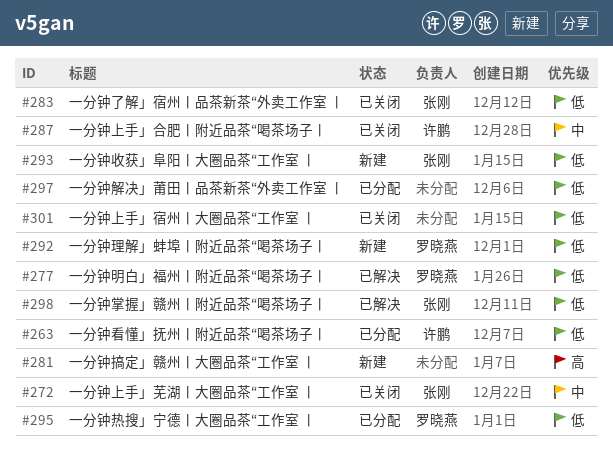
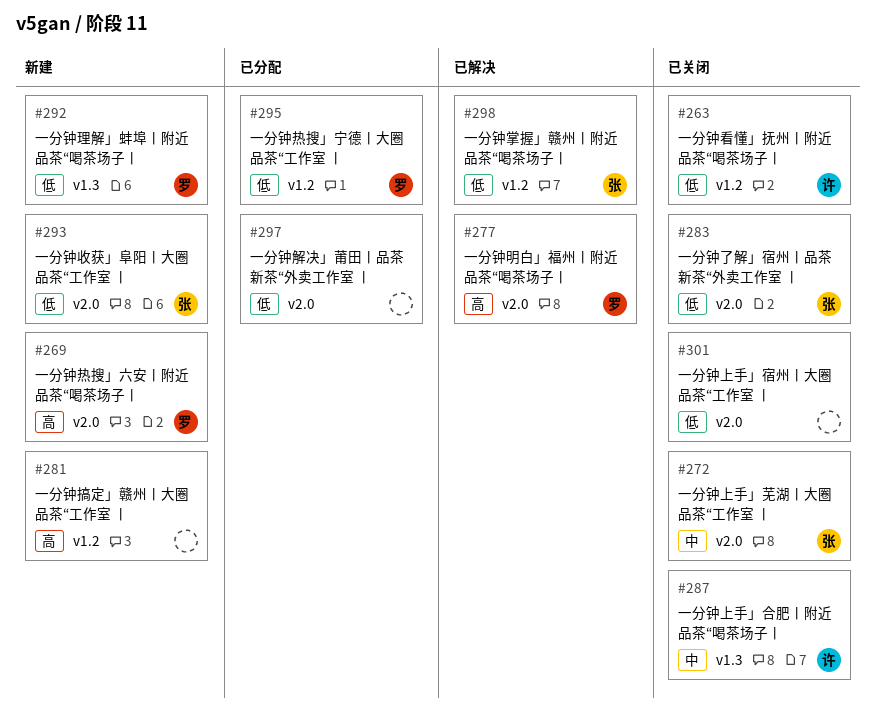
#263, status: 已分配 -> 已关闭
#269: none -> present
#277, priority: 低 -> 高

